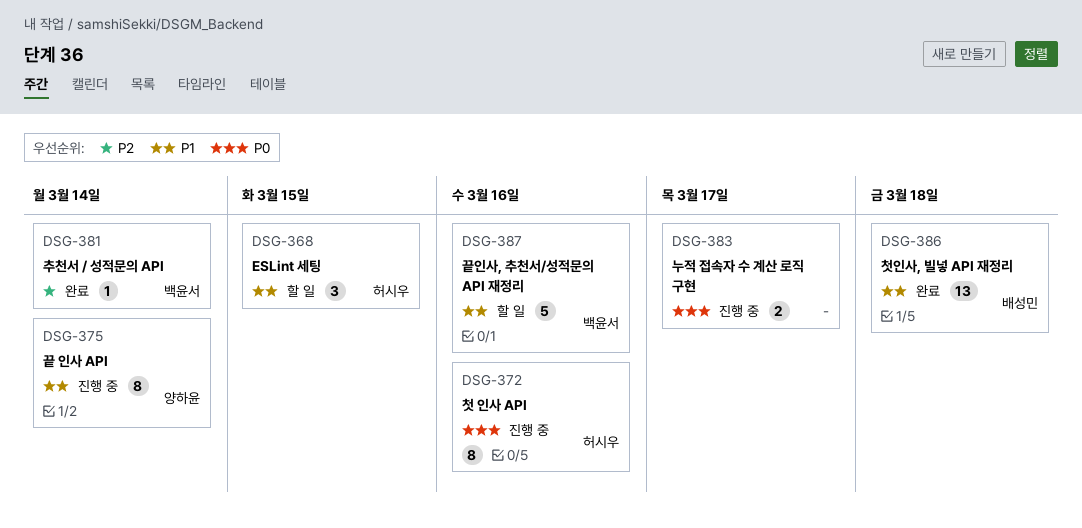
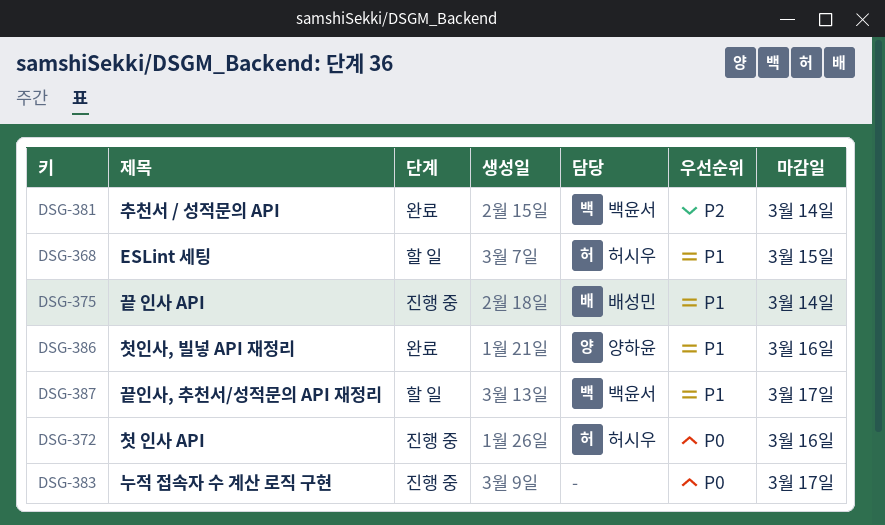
DSG-375, owner: 양하윤 -> 배성민
DSG-386, owner: 배성민 -> 양하윤
DSG-386, due: Mar 18 -> Mar 16
DSG-387, due: Mar 16 -> Mar 17

